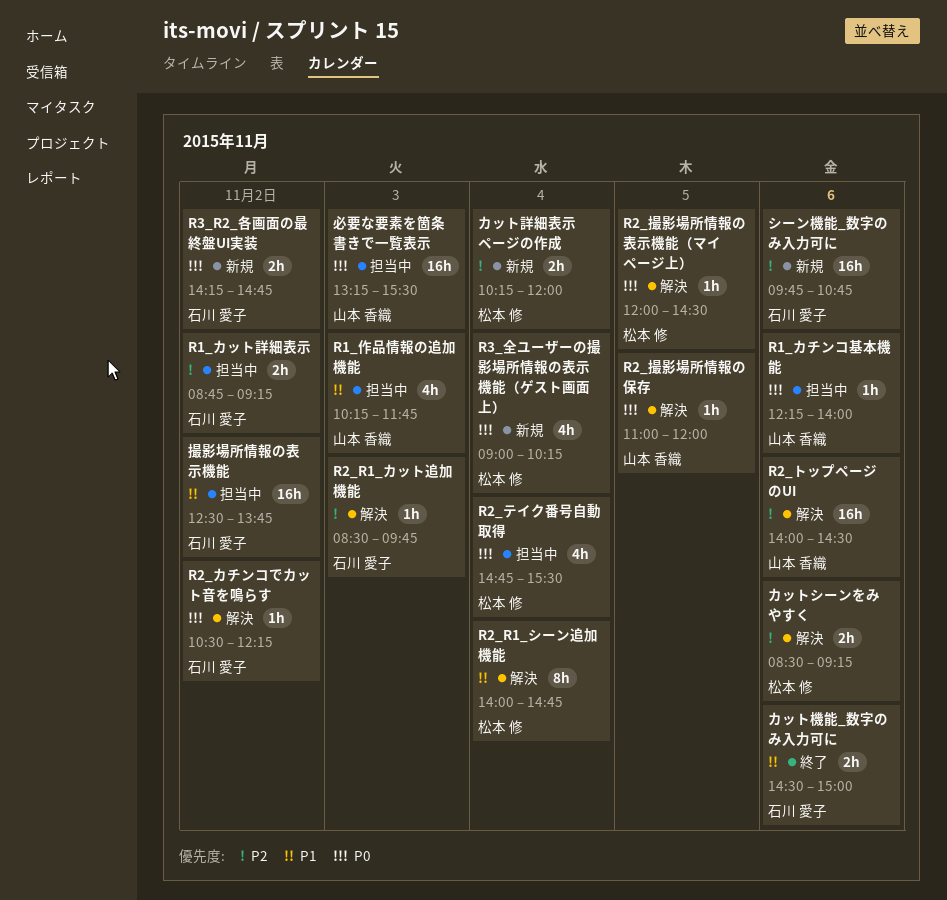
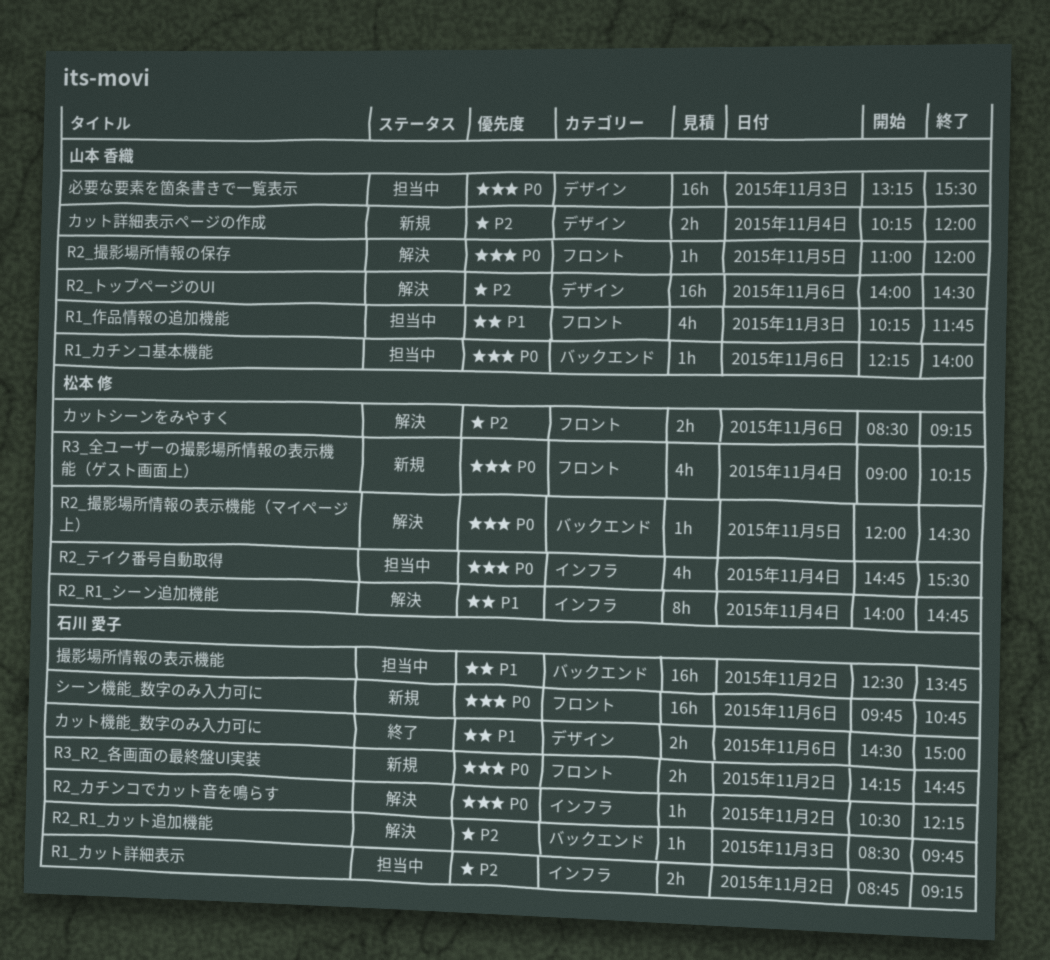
カット詳細表示ページの作成, owner: 松本 修 -> 山本 香織
シーン機能_数字のみ入力可に, priority: P2 -> P0

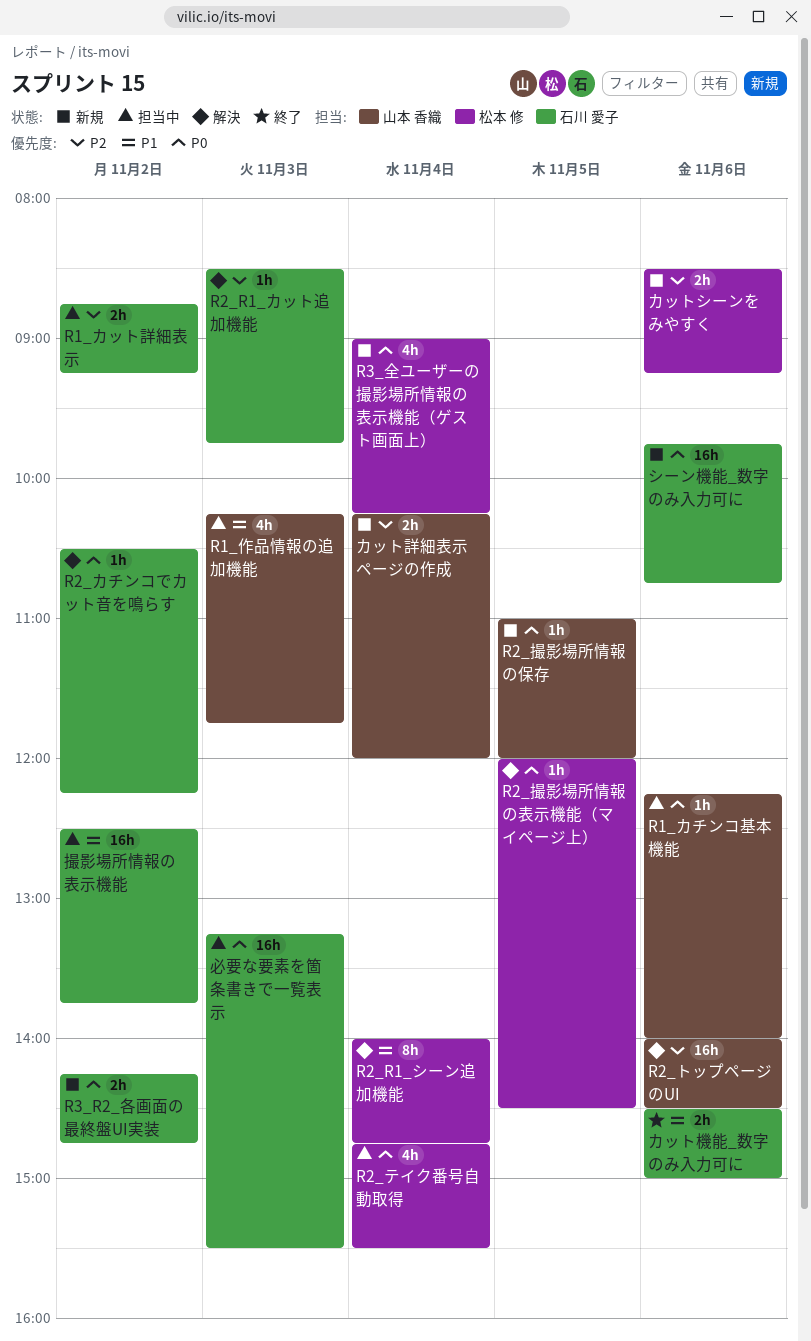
R2_撮影場所情報の保存, status: 解決 -> 新規
カットシーンをみやすく, status: 解決 -> 新規
必要な要素を箇条書きで一覧表示, owner: 山本 香織 -> 石川 愛子

